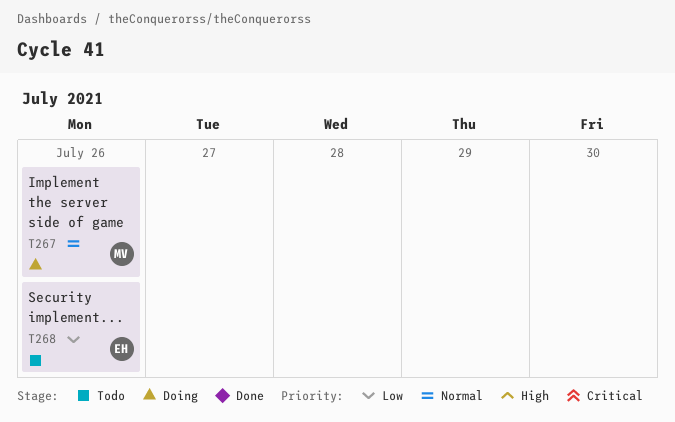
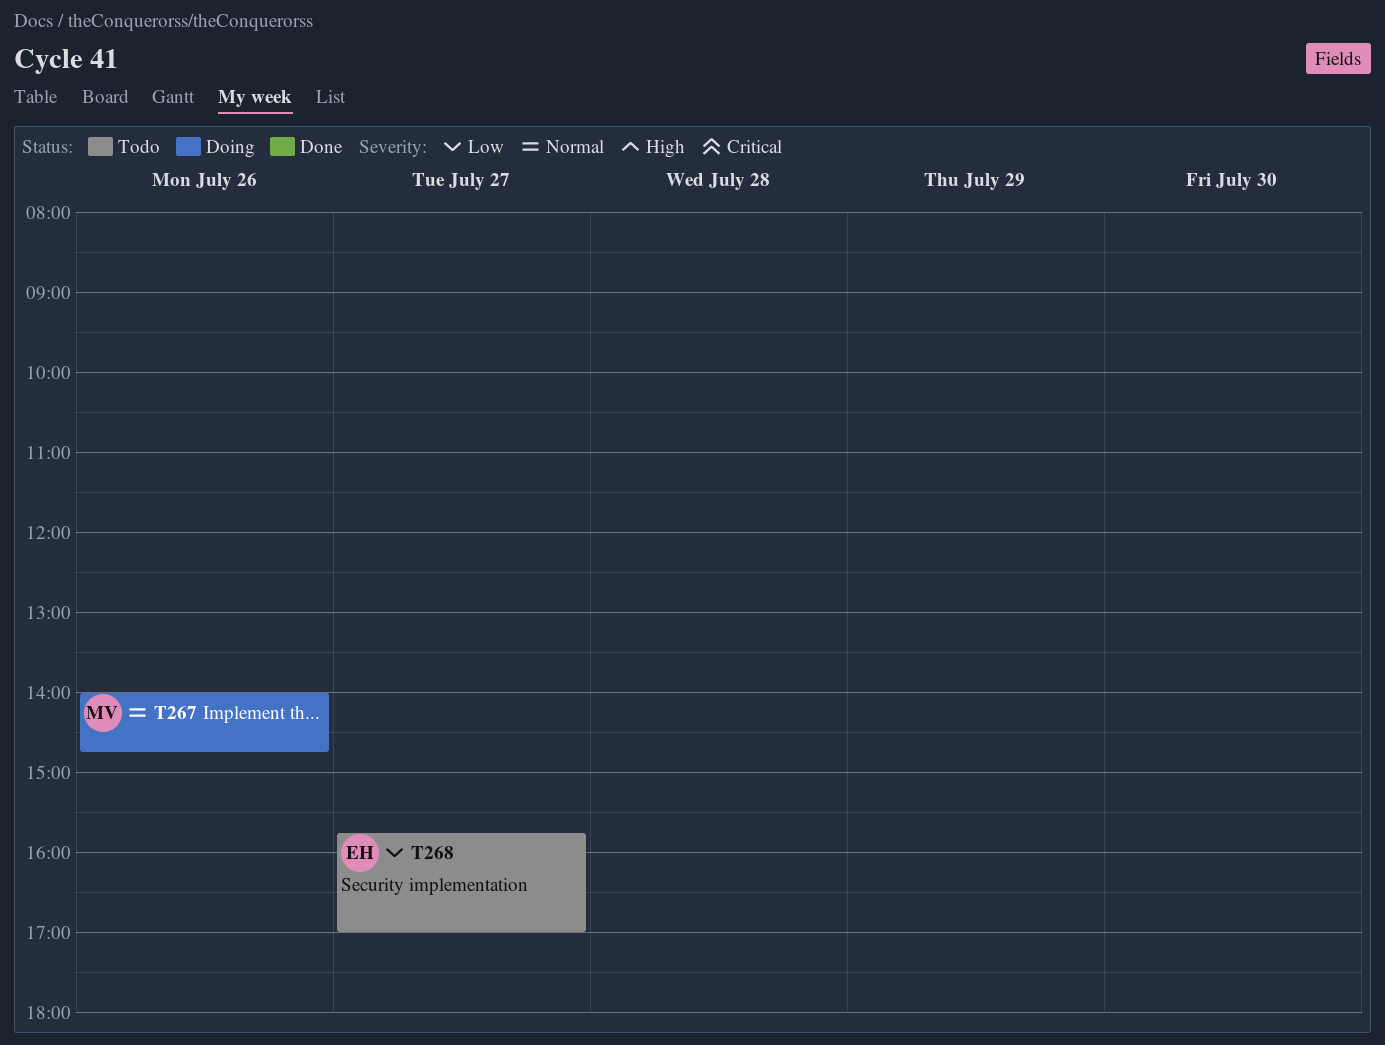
T268, day: Jul 26 -> Jul 27

